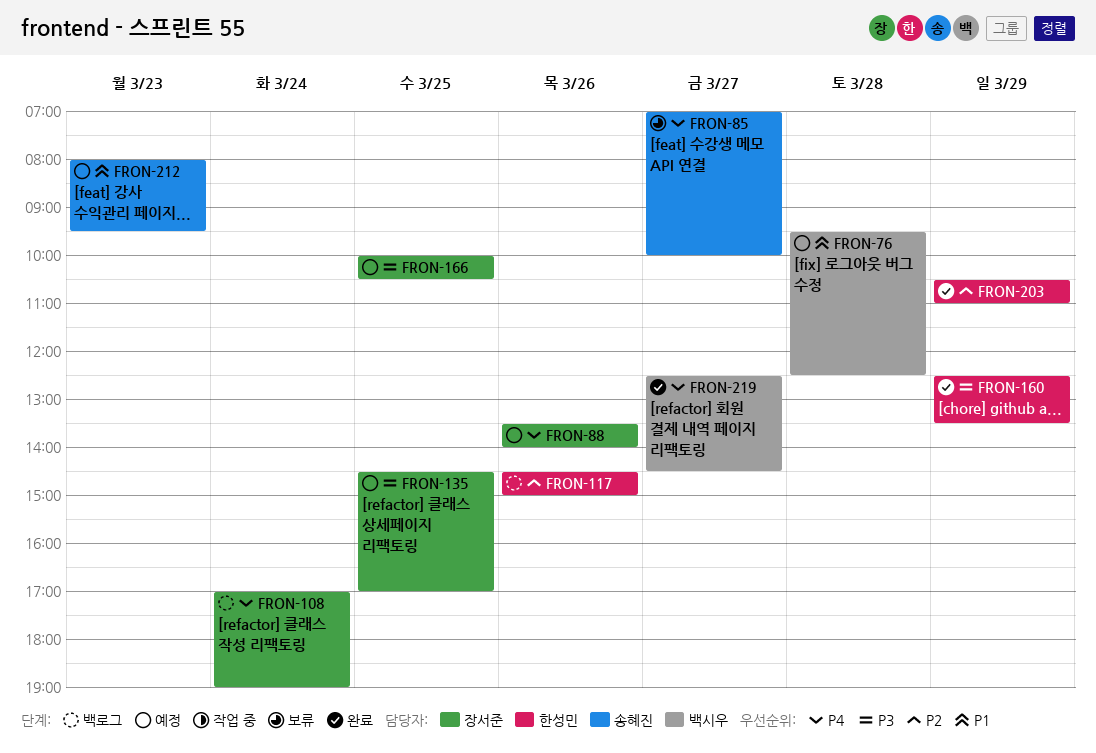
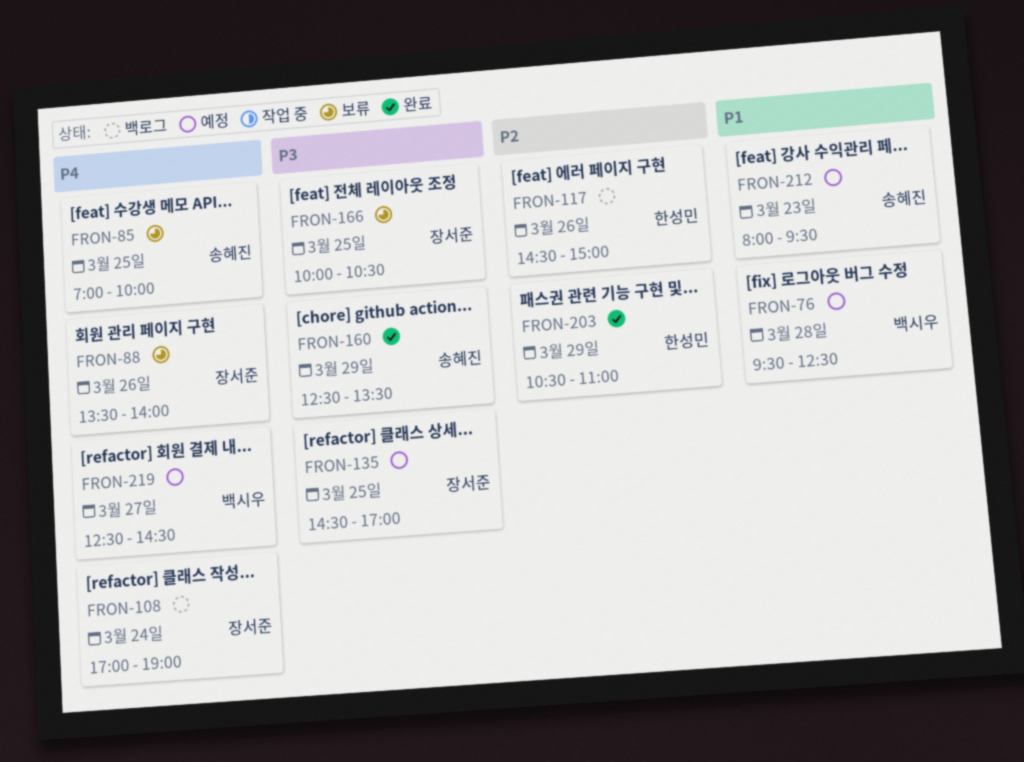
FRON-85, day: Mar 27 -> Mar 25
FRON-88, status: 예정 -> 보류
FRON-160, owner: 한성민 -> 송혜진
FRON-166, status: 예정 -> 보류
FRON-219, status: 완료 -> 예정

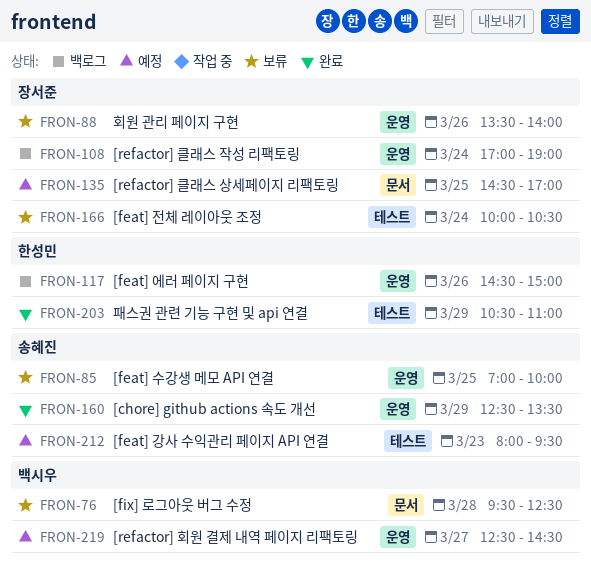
FRON-76, status: 예정 -> 보류
FRON-166, day: Mar 25 -> Mar 24

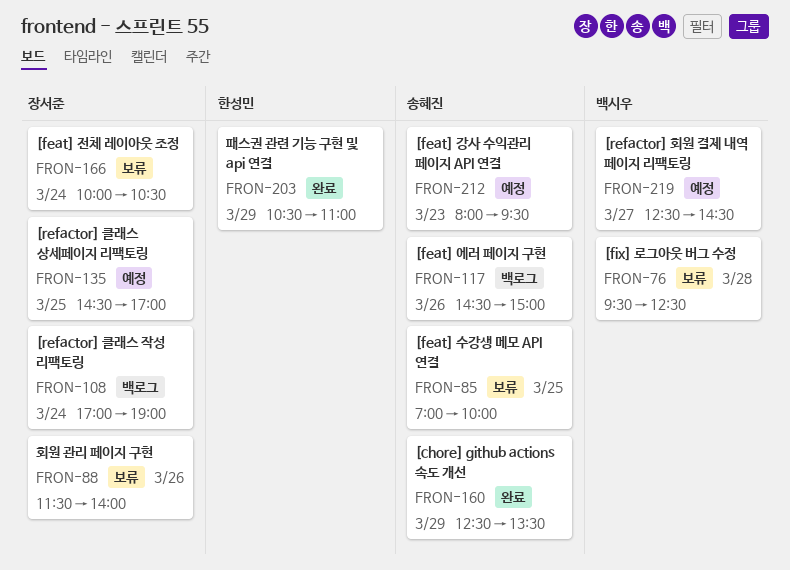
FRON-88, begins: 13:30 -> 11:30
FRON-117, owner: 한성민 -> 송혜진

